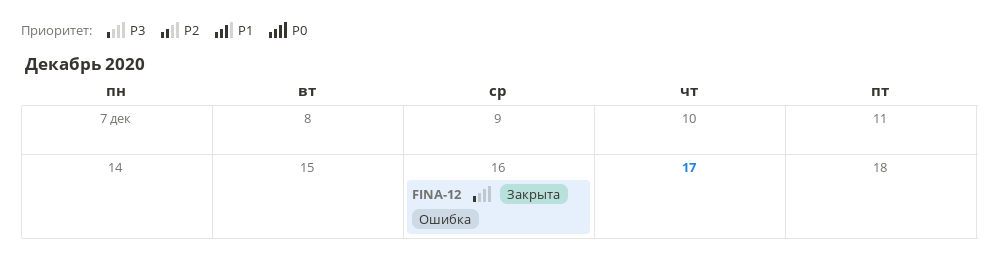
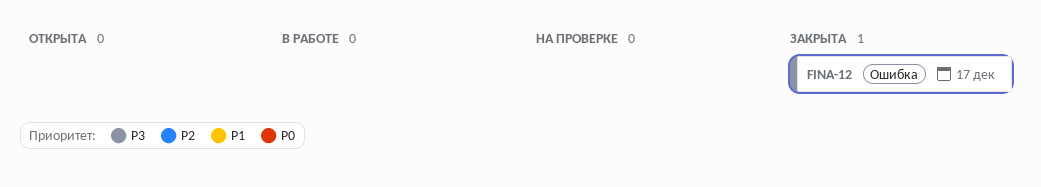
FINA-12, due: Dec 16 -> Dec 17

